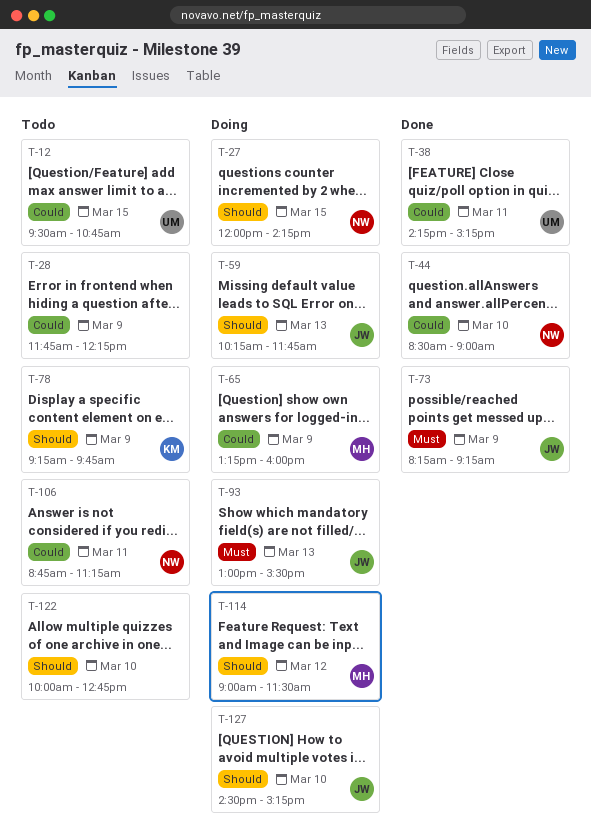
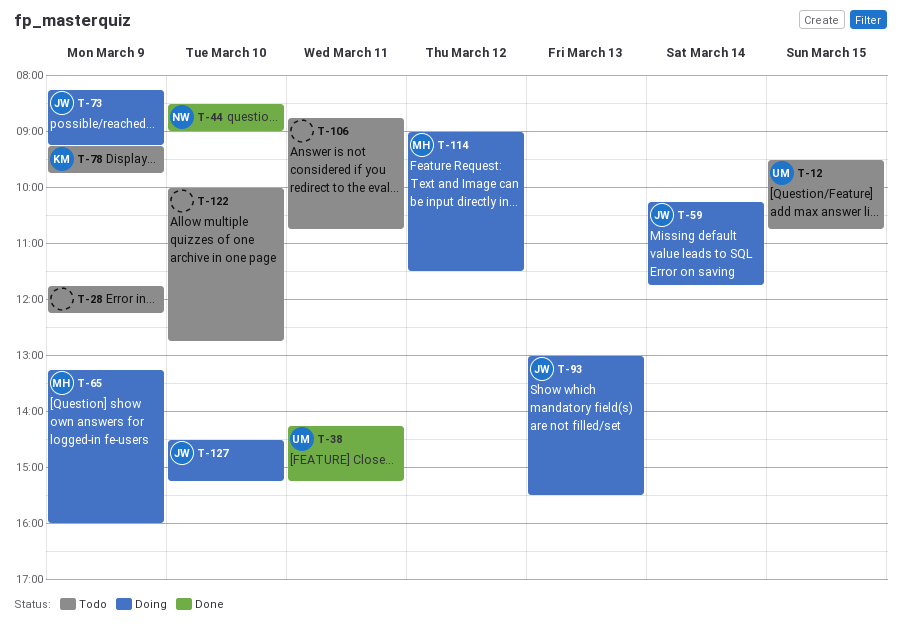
T-27: present -> none
T-59, day: Mar 13 -> Mar 14
T-73, status: Done -> Doing
T-106, owner: NW -> none
T-106, ends: 11:15 -> 10:45

